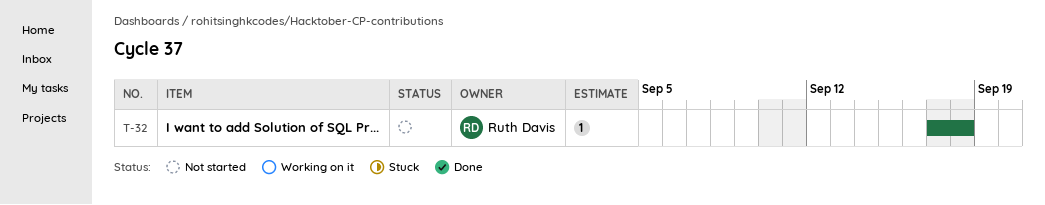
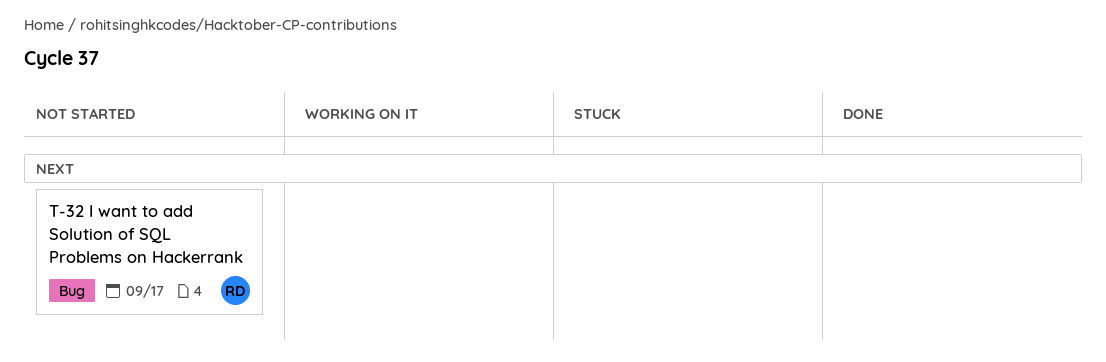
T-32, due: Sep 18 -> Sep 17

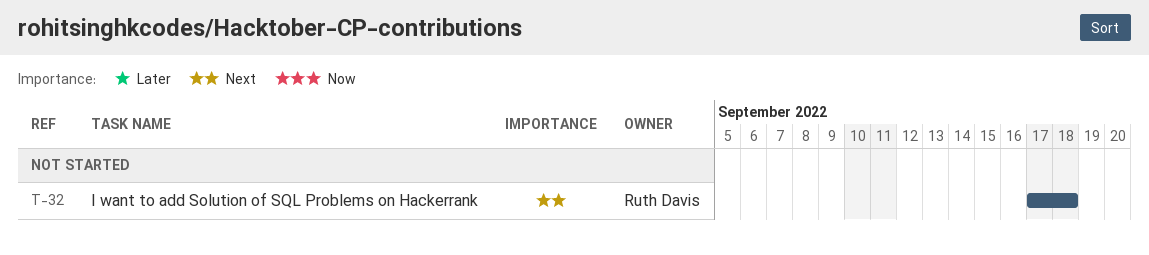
T-32, due: Sep 17 -> Sep 18

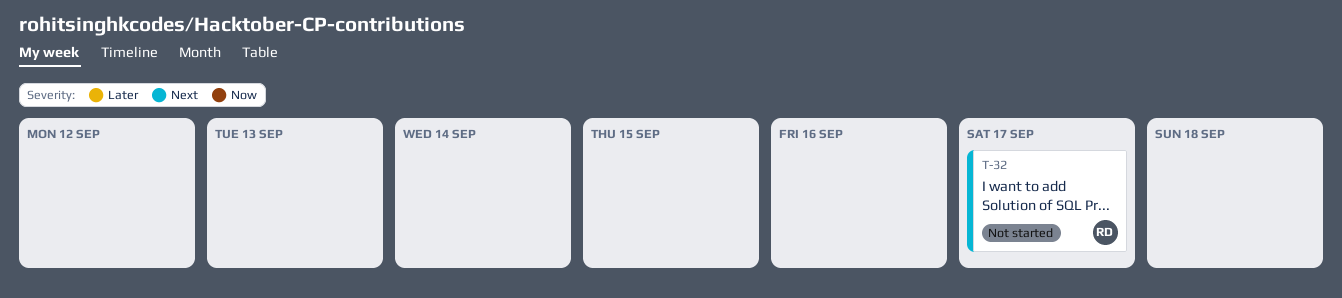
T-32, due: Sep 18 -> Sep 17

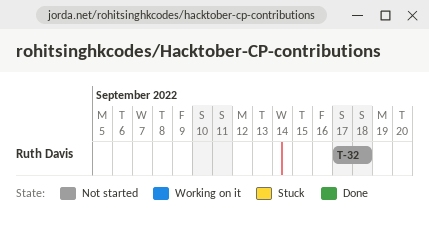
T-32, due: Sep 17 -> Sep 18

